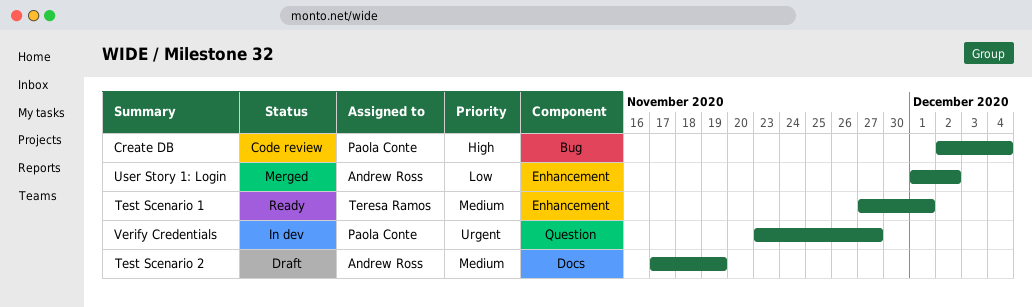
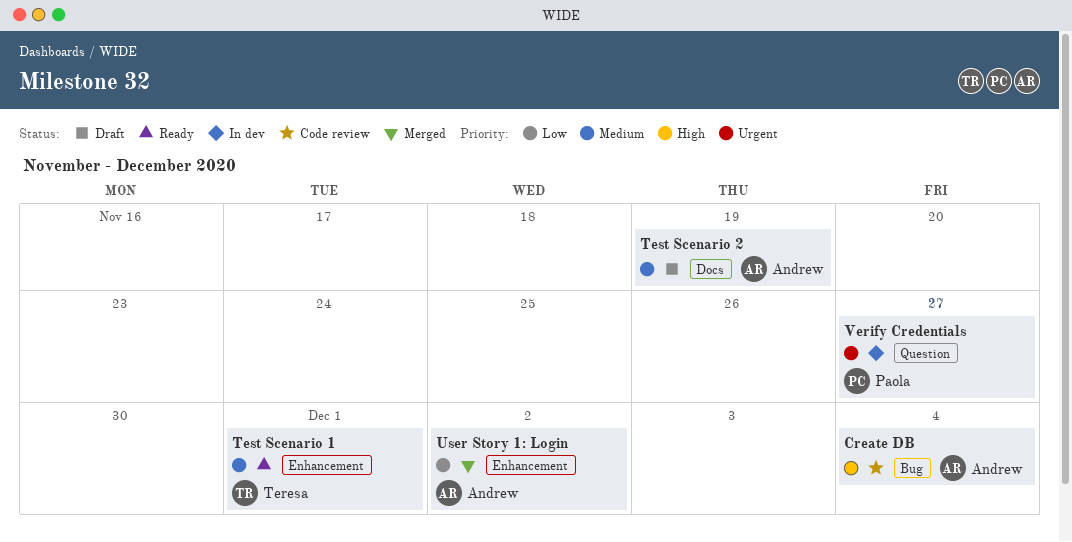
Create DB, owner: Paola Conte -> Andrew Ross

